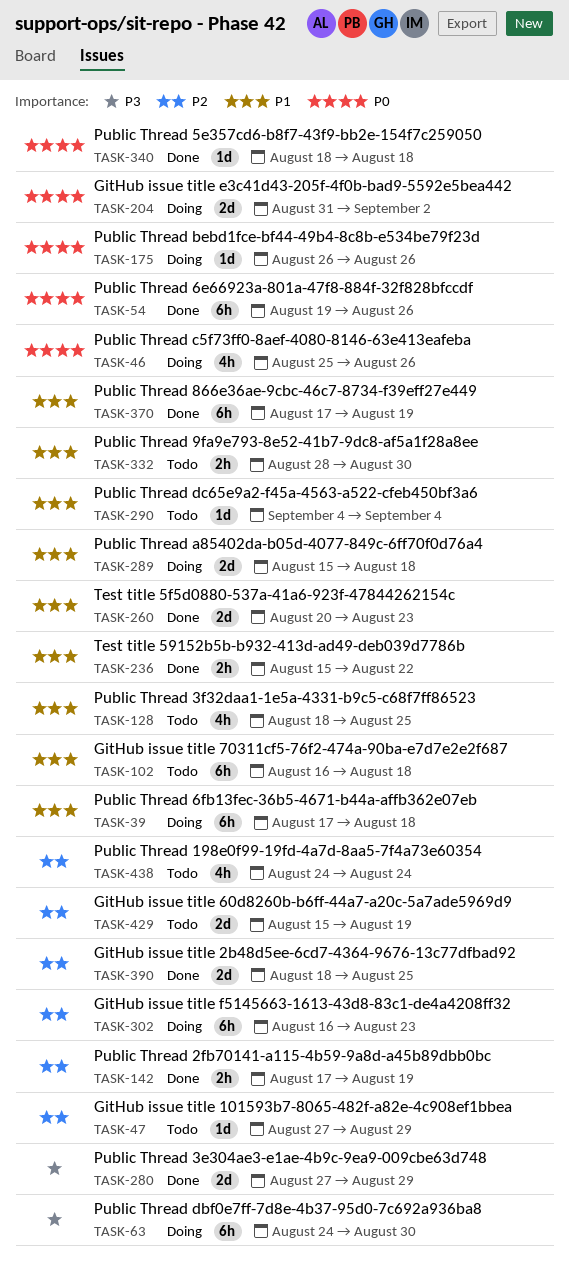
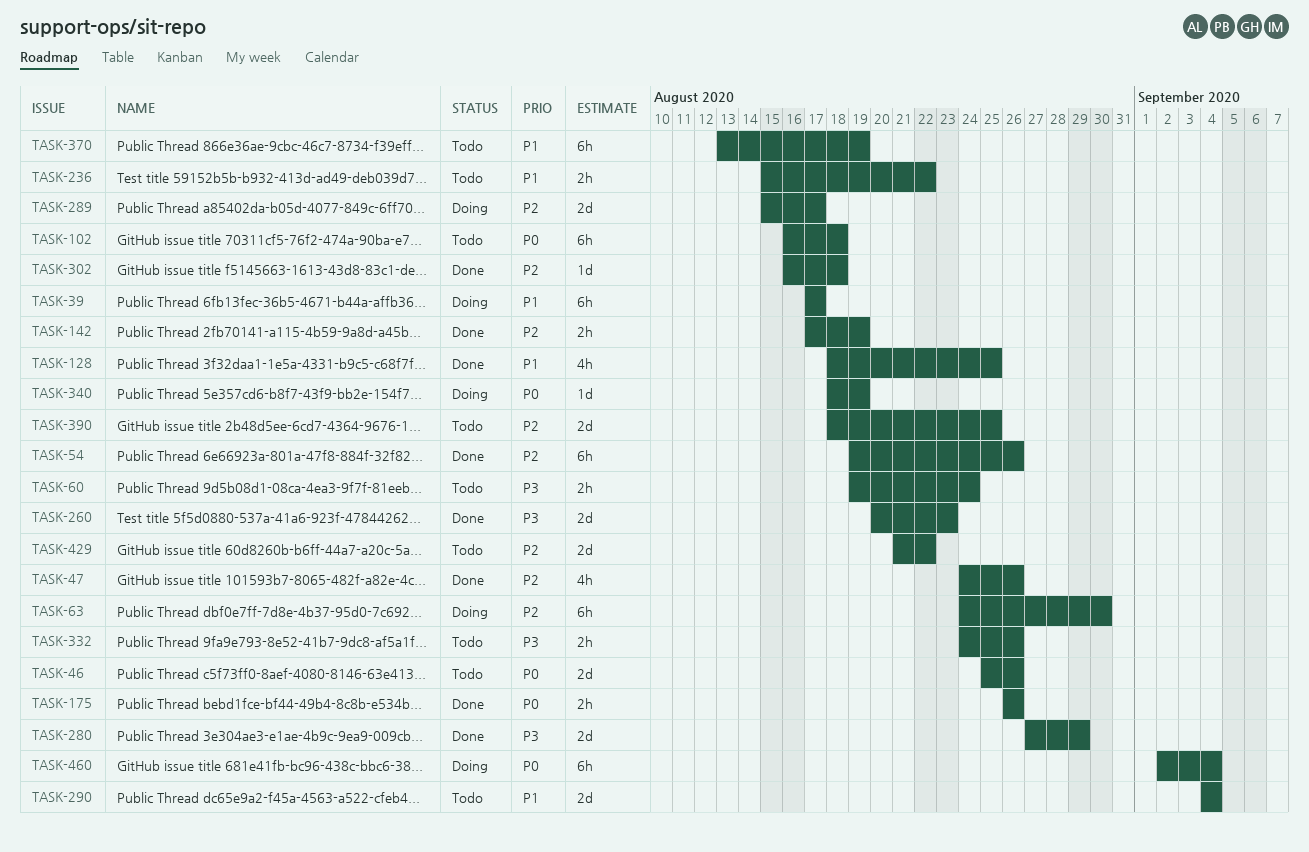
TASK-39, due: Aug 18 -> Aug 17
TASK-46, status: Doing -> Todo
TASK-46, estimate: 4h -> 2d
TASK-47, status: Todo -> Done
TASK-47, estimate: 1d -> 4h
TASK-47, start: Aug 27 -> Aug 24
TASK-47, due: Aug 29 -> Aug 26
TASK-54, priority: P0 -> P2
TASK-60: none -> present
TASK-63, priority: P3 -> P2
TASK-102, priority: P1 -> P0
TASK-128, status: Todo -> Done
TASK-175, status: Doing -> Done
TASK-175, estimate: 1d -> 2h
TASK-204: present -> none
TASK-236, status: Done -> Todo
TASK-260, priority: P1 -> P3
TASK-289, priority: P1 -> P2
TASK-289, due: Aug 18 -> Aug 17
TASK-290, estimate: 1d -> 2d
TASK-302, status: Doing -> Done
TASK-302, estimate: 6h -> 1d
TASK-302, due: Aug 23 -> Aug 18
TASK-332, priority: P1 -> P3
TASK-332, start: Aug 28 -> Aug 24
TASK-332, due: Aug 30 -> Aug 26
TASK-340, status: Done -> Doing
TASK-340, due: Aug 18 -> Aug 19
TASK-370, status: Done -> Todo
TASK-370, start: Aug 17 -> Aug 13
TASK-390, status: Done -> Todo
TASK-429, start: Aug 15 -> Aug 21
TASK-429, due: Aug 19 -> Aug 22
TASK-438: present -> none
TASK-460: none -> present

